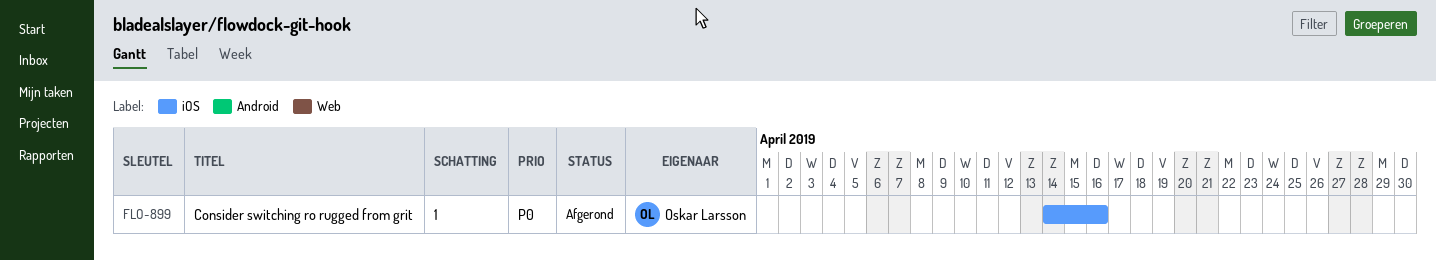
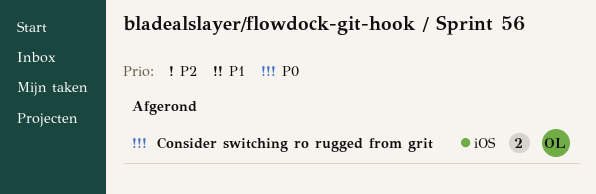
Consider switching ro rugged from grit, estimate: 1 -> 2

